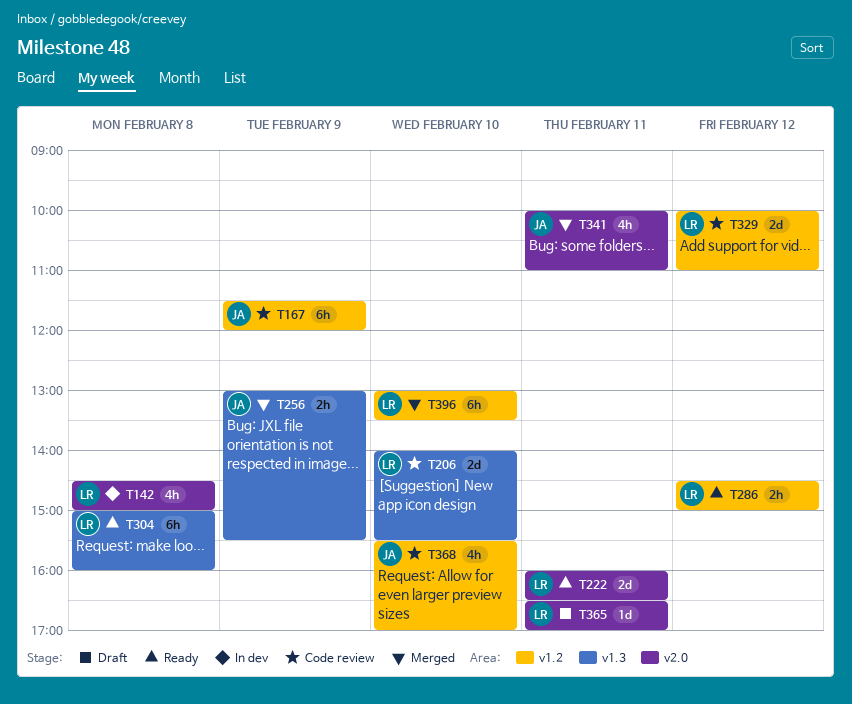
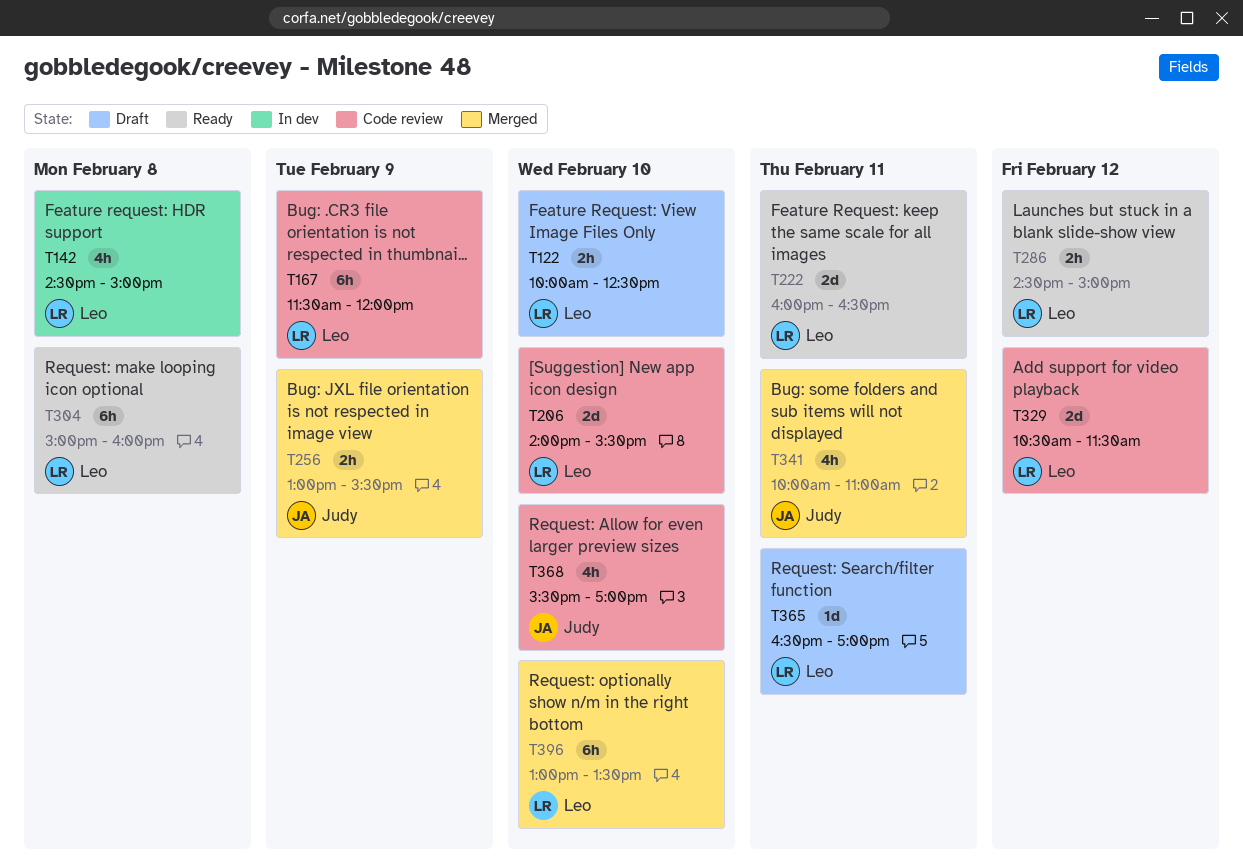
T122: none -> present
T167, owner: Judy -> Leo
T329, begins: 10:00 -> 10:30
T329, ends: 11:00 -> 11:30

